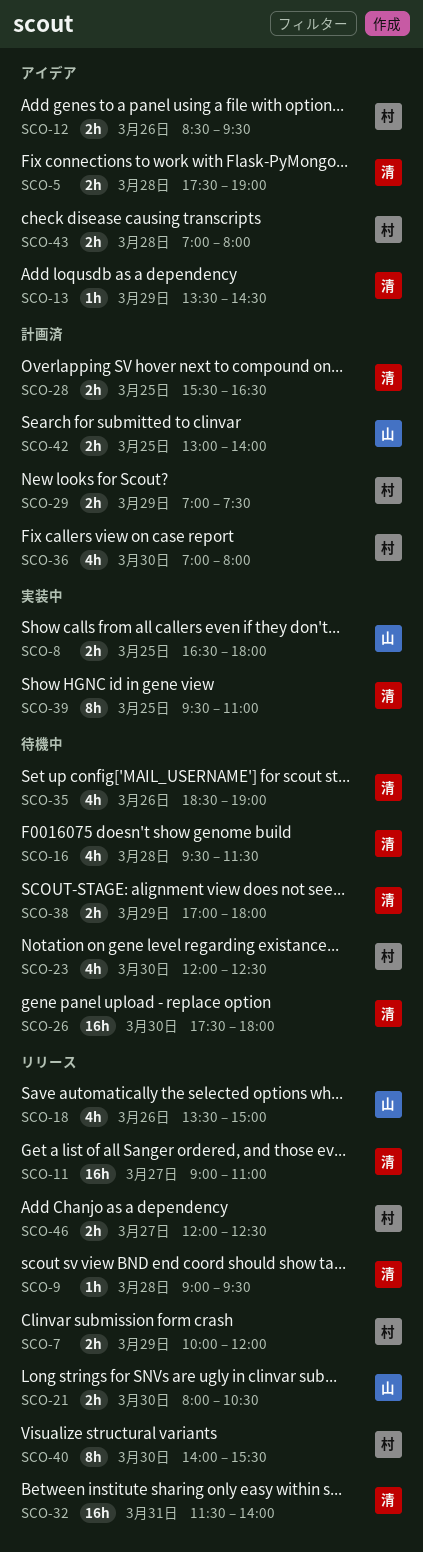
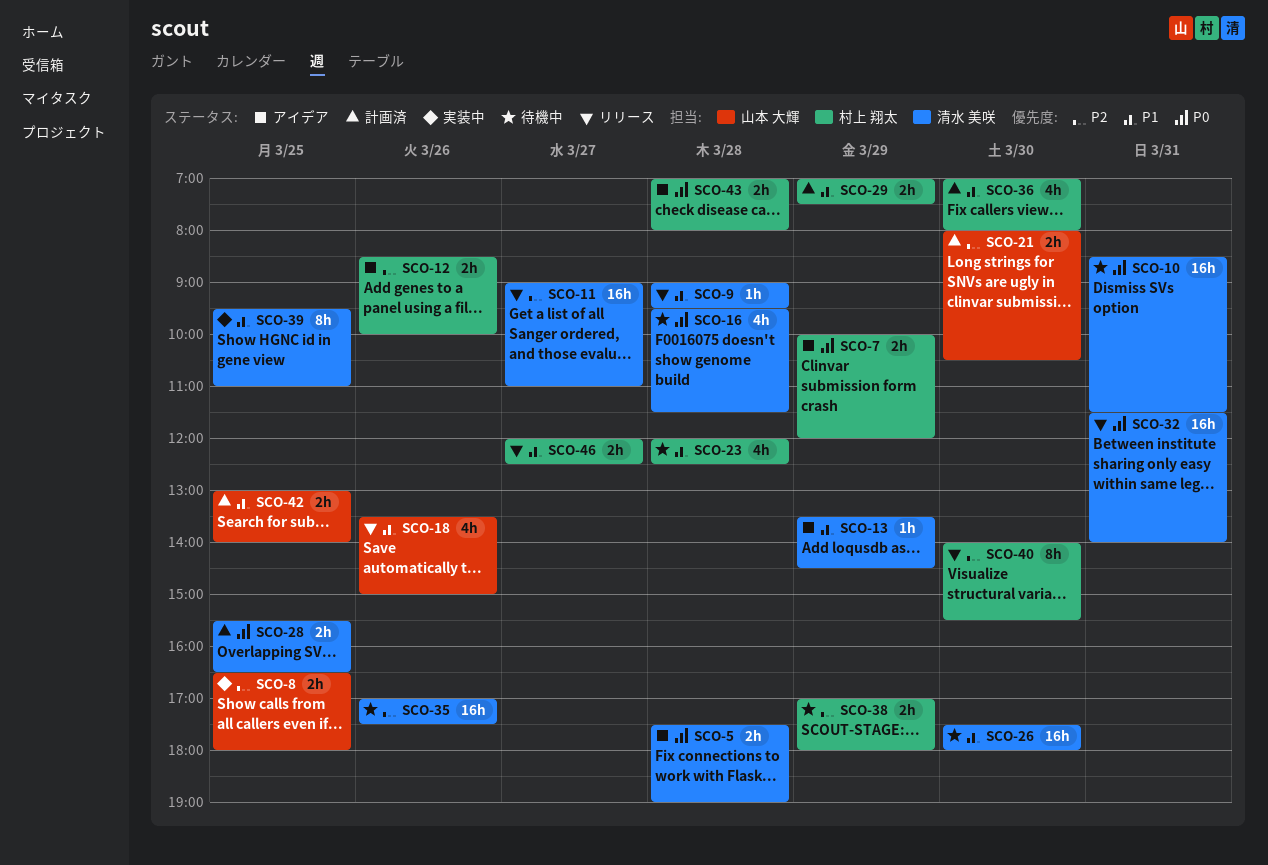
SCO-7, status: リリース -> アイデア
SCO-10: none -> present
SCO-12, ends: 09:30 -> 10:00
SCO-21, status: リリース -> 計画済
SCO-23, day: Mar 30 -> Mar 28
SCO-35, estimate: 4h -> 16h
SCO-35, begins: 18:30 -> 17:00
SCO-35, ends: 19:00 -> 17:30
SCO-38, owner: 清水 美咲 -> 村上 翔太

